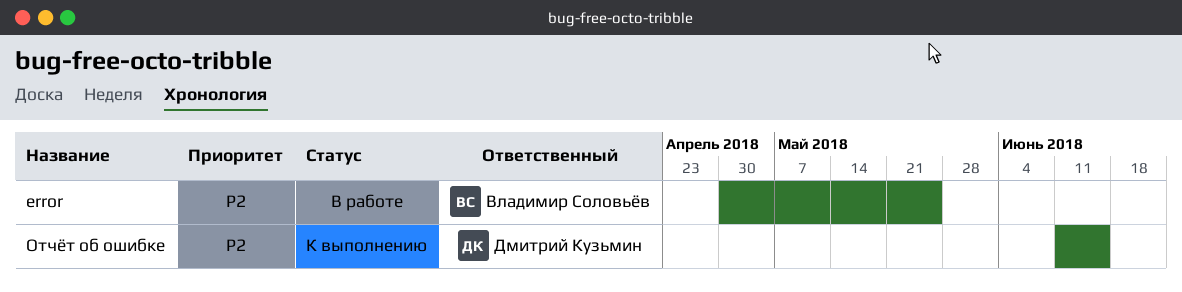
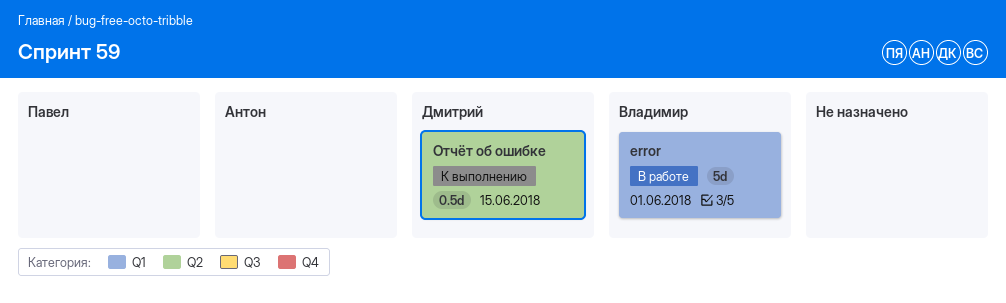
error, due: May 25 -> Jun 1

